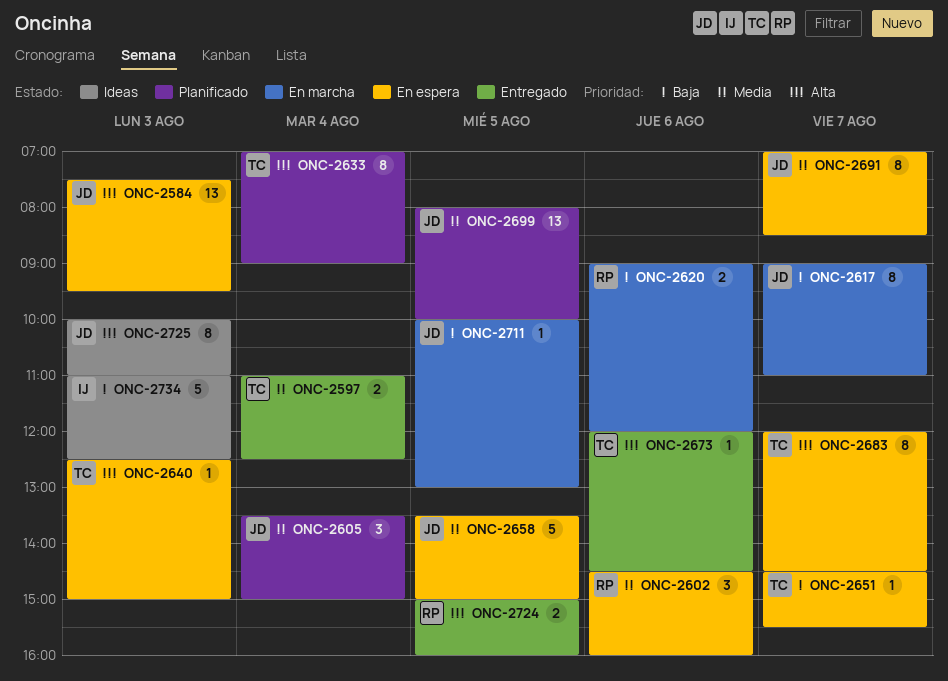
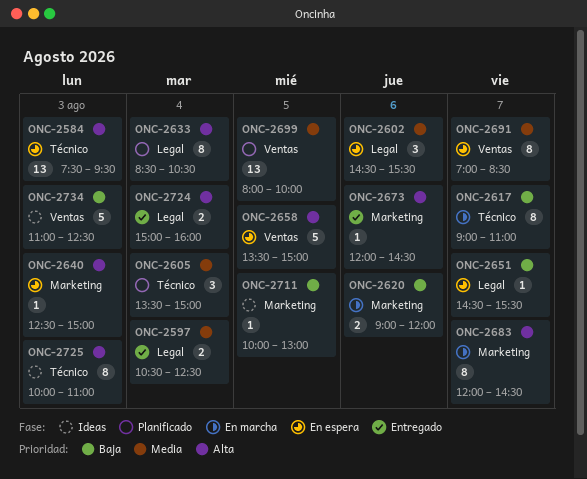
ONC-2597, begins: 11:00 -> 10:30
ONC-2602, ends: 16:00 -> 15:30
ONC-2633, begins: 07:00 -> 08:30
ONC-2633, ends: 09:00 -> 10:30
ONC-2658, priority: Media -> Alta
ONC-2683, status: En espera -> En marcha
ONC-2711, status: En marcha -> Ideas
ONC-2724, day: Aug 5 -> Aug 4

